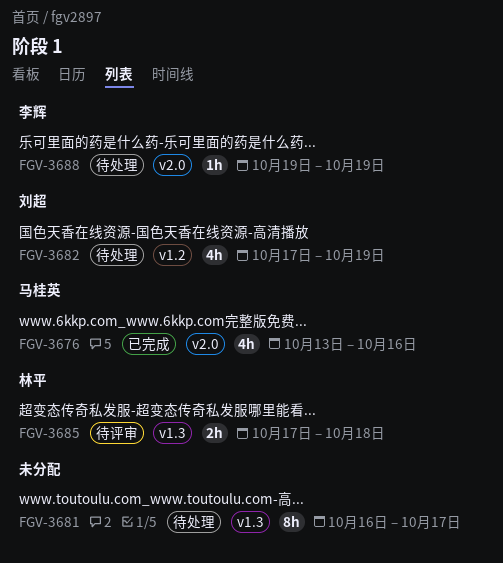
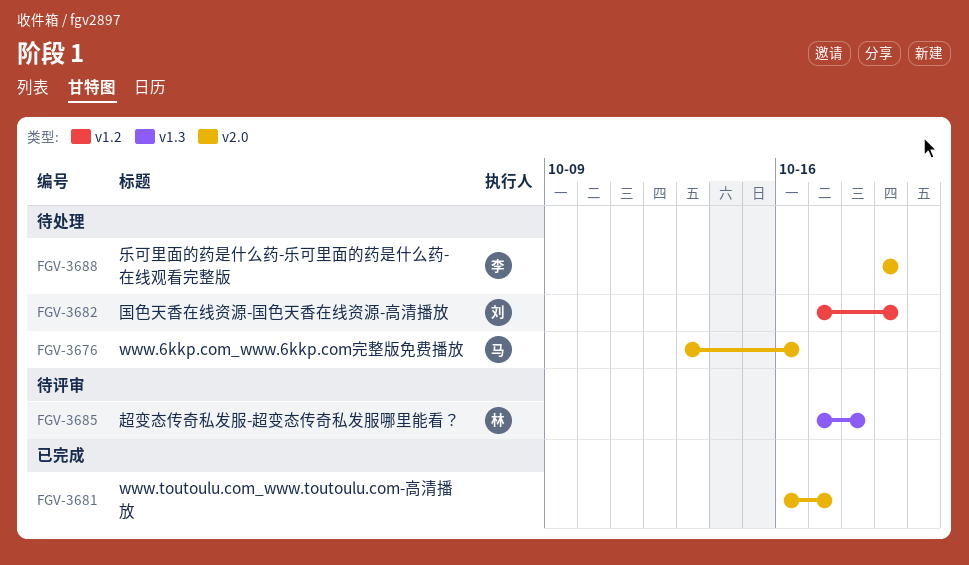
FGV-3676, status: 已完成 -> 待处理
FGV-3681, status: 待处理 -> 已完成
FGV-3681, label: v1.3 -> v2.0

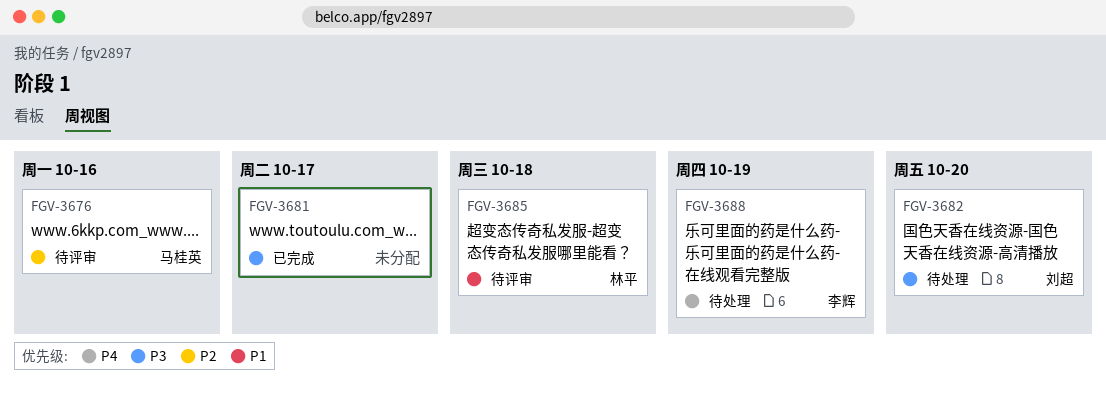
FGV-3676, status: 待处理 -> 待评审
FGV-3682, due: Oct 19 -> Oct 20

